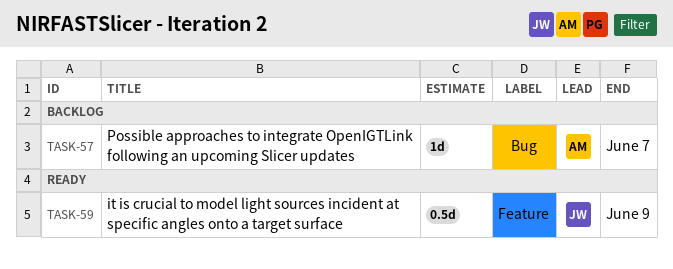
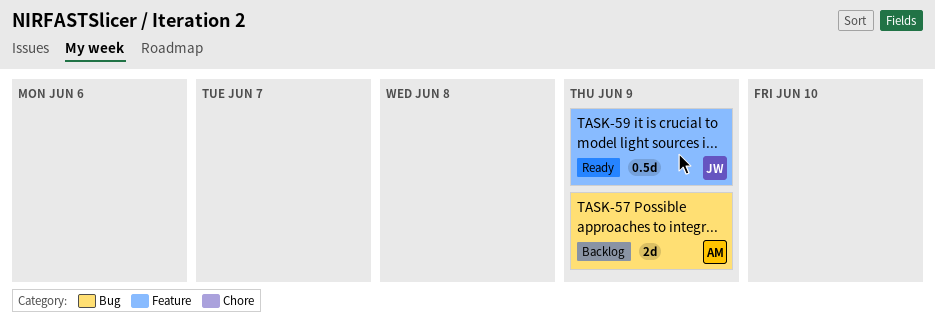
TASK-57, estimate: 1d -> 2d
TASK-57, due: Jun 7 -> Jun 9

